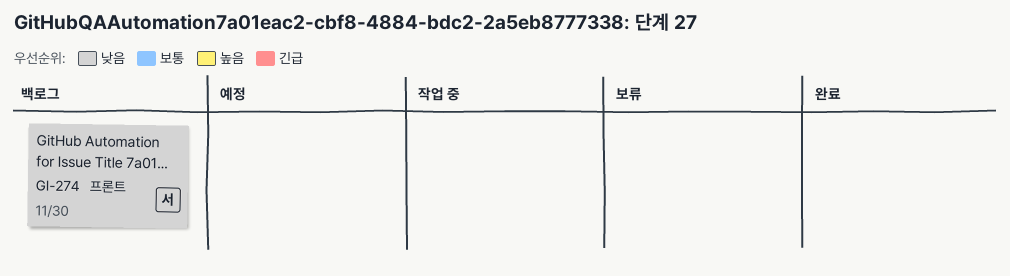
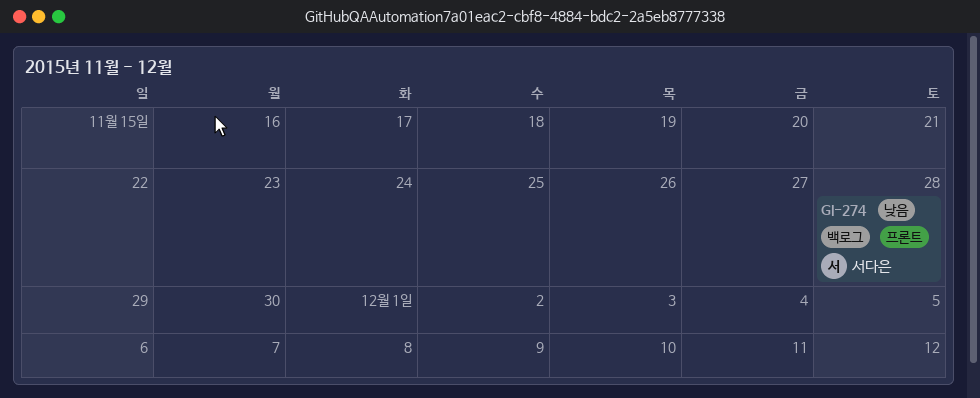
GI-274, due: Nov 30 -> Nov 28

